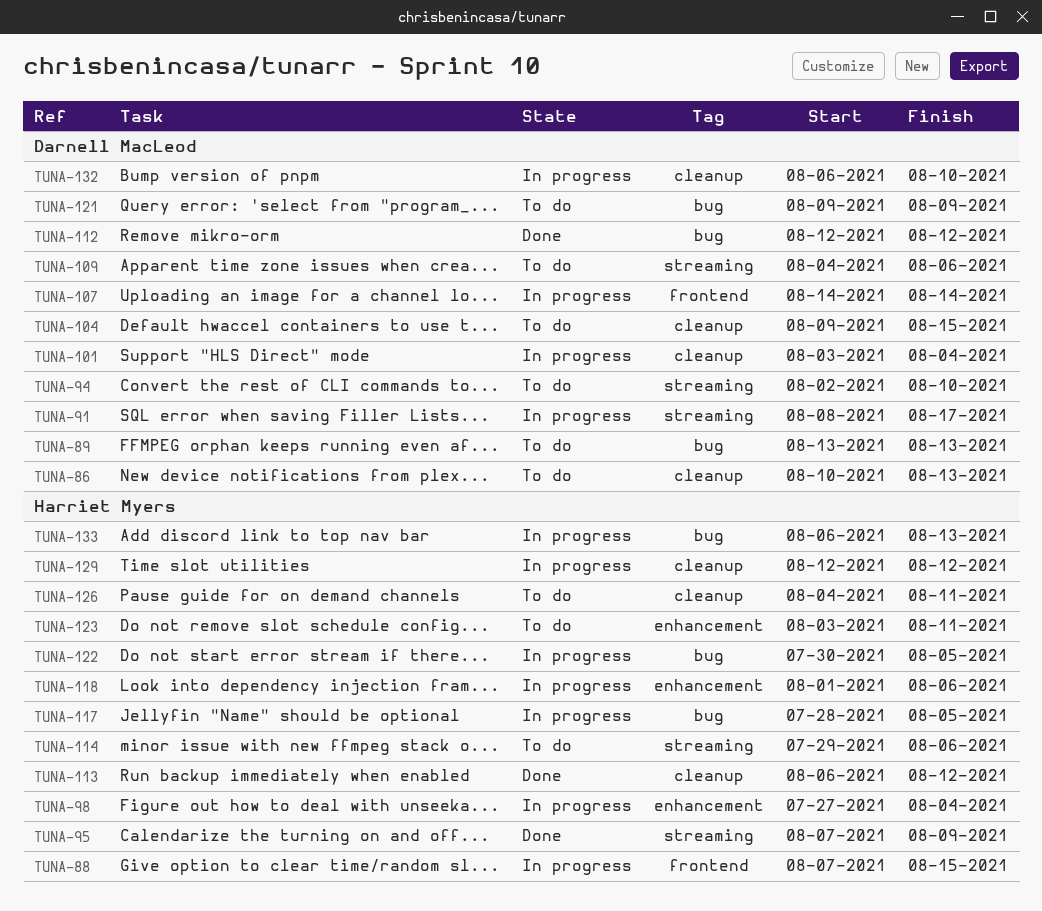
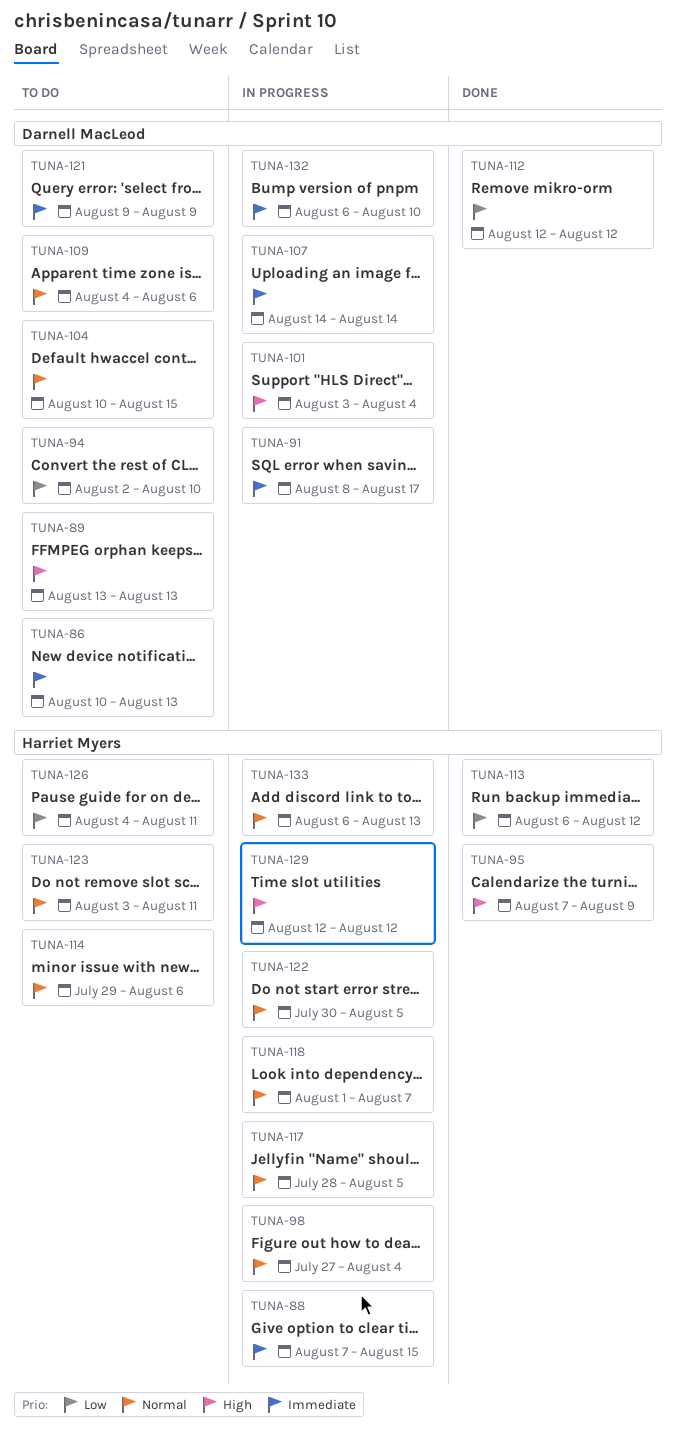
TUNA-104, start: Aug 9 -> Aug 10
TUNA-118, due: Aug 6 -> Aug 7

